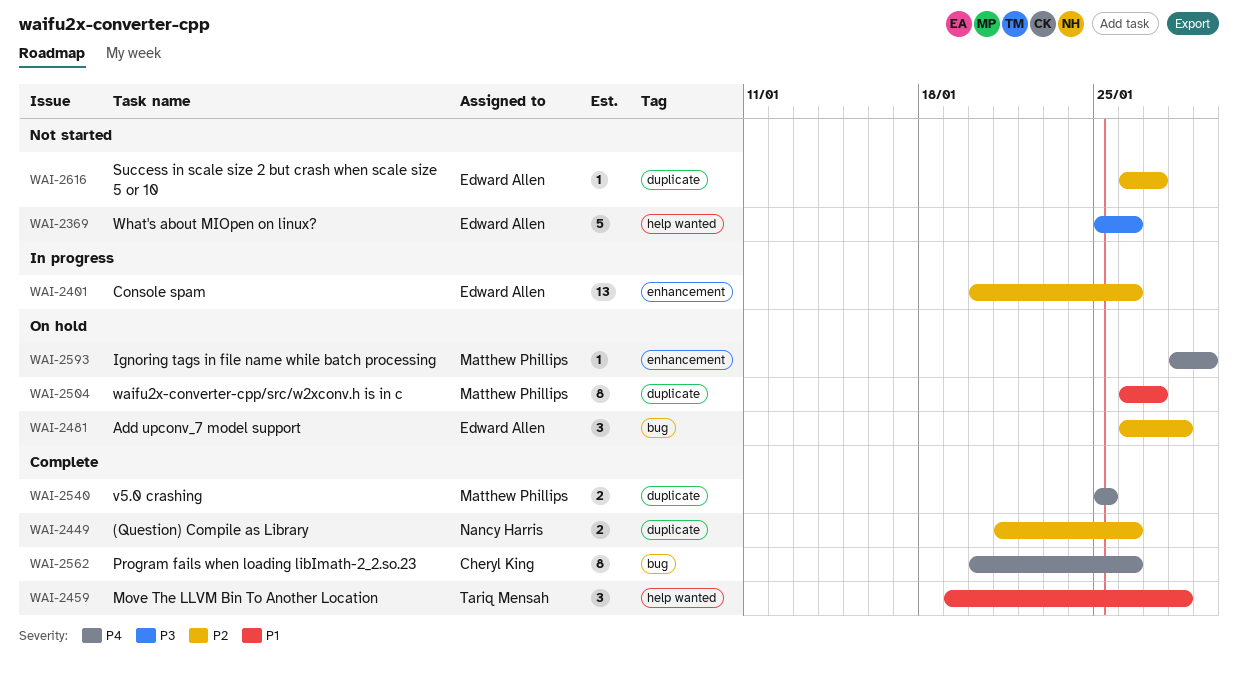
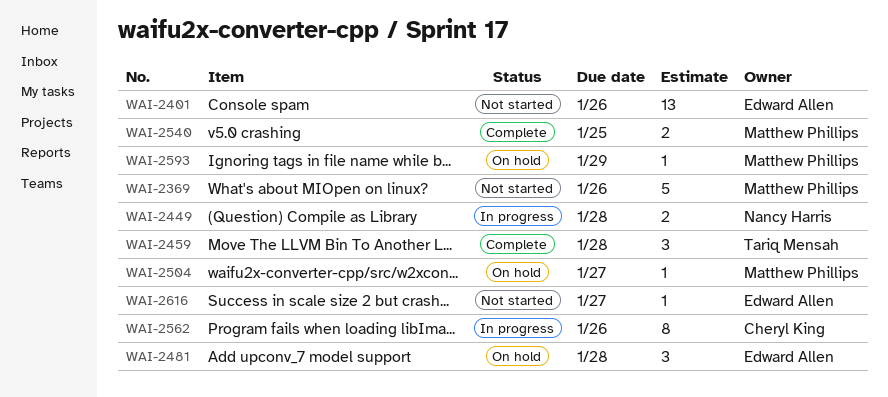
WAI-2369, owner: Edward Allen -> Matthew Phillips
WAI-2401, status: In progress -> Not started
WAI-2449, status: Complete -> In progress
WAI-2449, due: Jan 26 -> Jan 28
WAI-2504, estimate: 8 -> 1
WAI-2562, status: Complete -> In progress

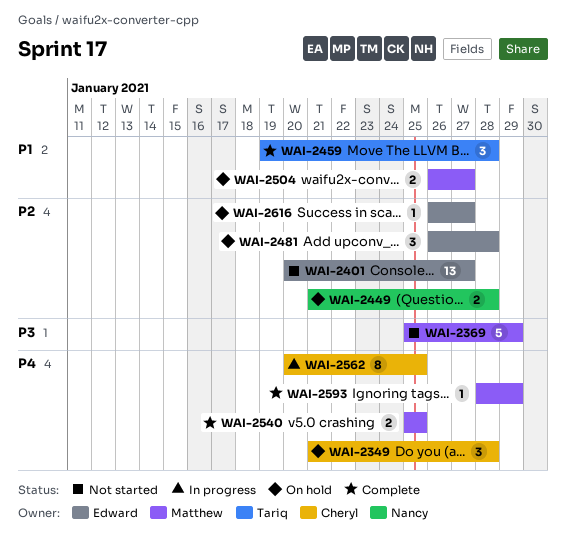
WAI-2349: none -> present
WAI-2369, due: Jan 26 -> Jan 29
WAI-2401, due: Jan 26 -> Jan 27
WAI-2449, status: In progress -> On hold
WAI-2504, estimate: 1 -> 2
WAI-2562, due: Jan 26 -> Jan 25
WAI-2593, status: On hold -> Complete
WAI-2616, status: Not started -> On hold

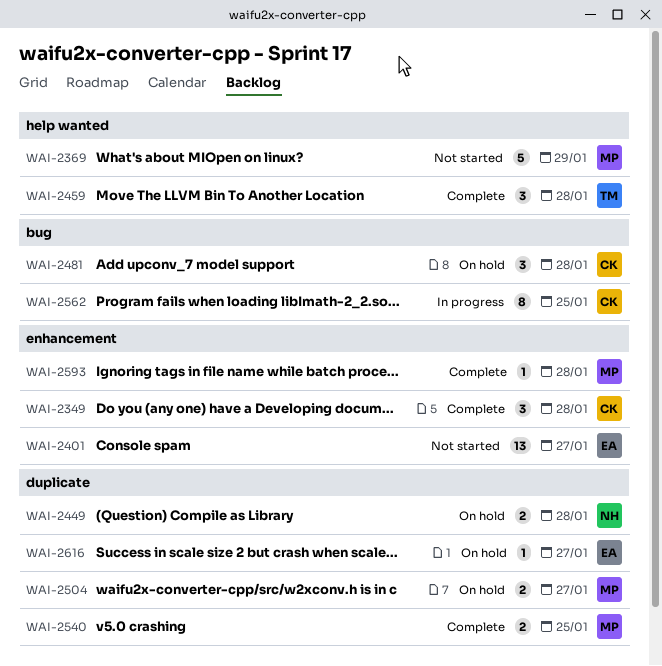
WAI-2349, status: On hold -> Complete
WAI-2481, owner: Edward -> Cheryl
WAI-2593, due: Jan 29 -> Jan 28

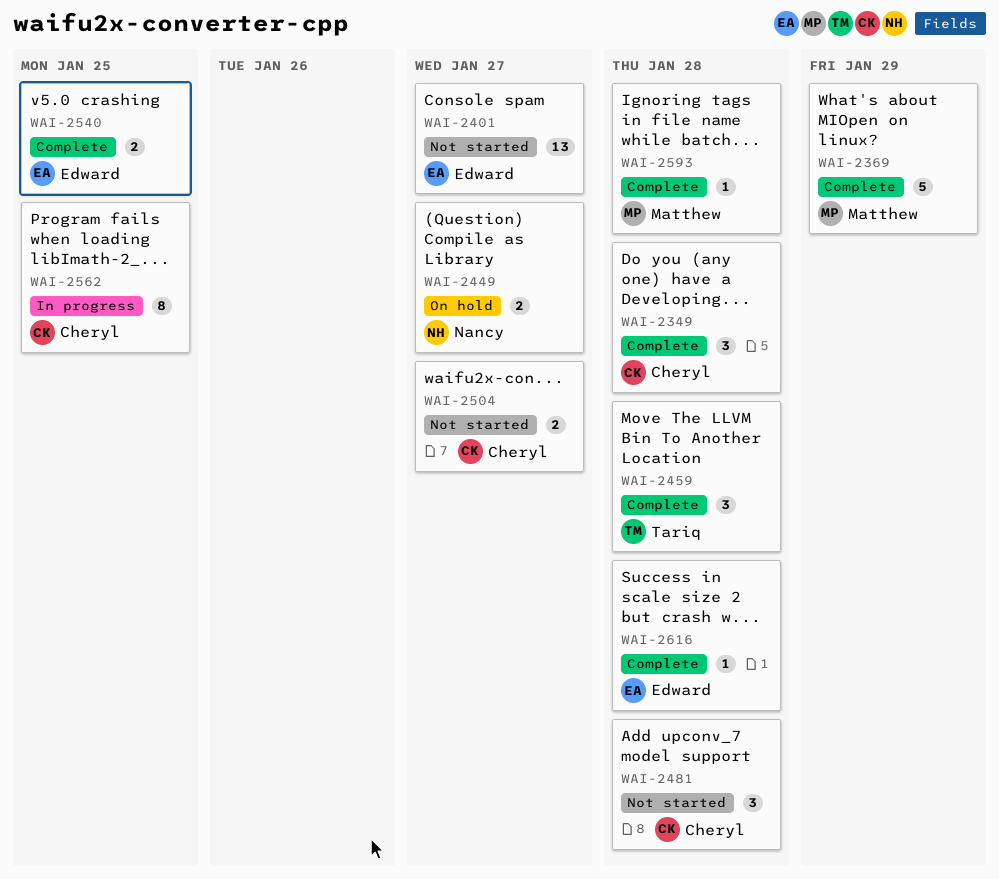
WAI-2369, status: Not started -> Complete
WAI-2449, due: Jan 28 -> Jan 27
WAI-2481, status: On hold -> Not started
WAI-2504, status: On hold -> Not started
WAI-2504, owner: Matthew -> Cheryl
WAI-2540, owner: Matthew -> Edward
WAI-2616, status: On hold -> Complete
WAI-2616, due: Jan 27 -> Jan 28

